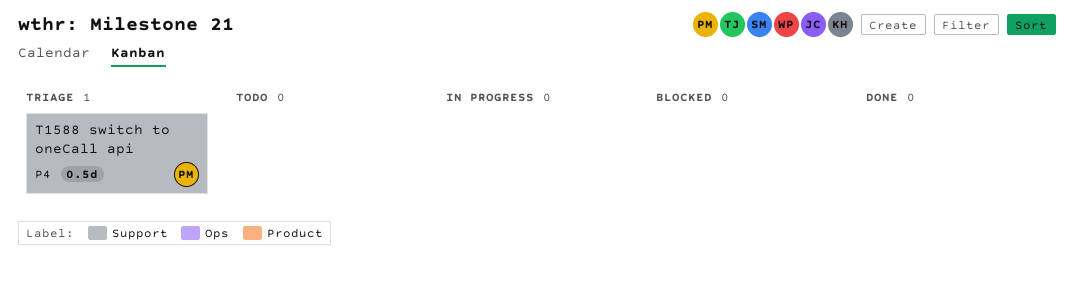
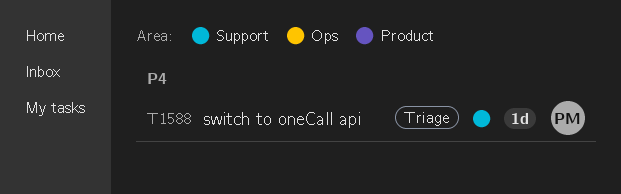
T1588, estimate: 0.5d -> 1d

